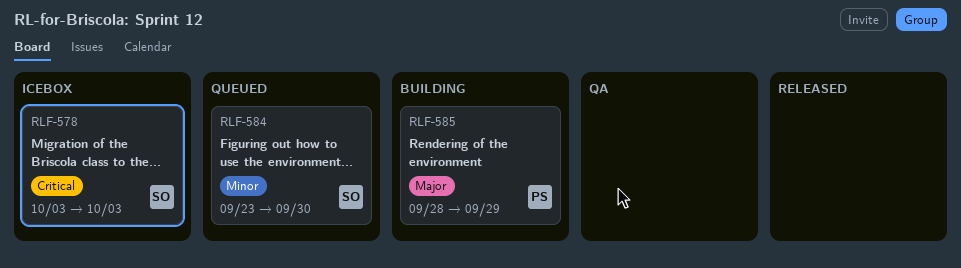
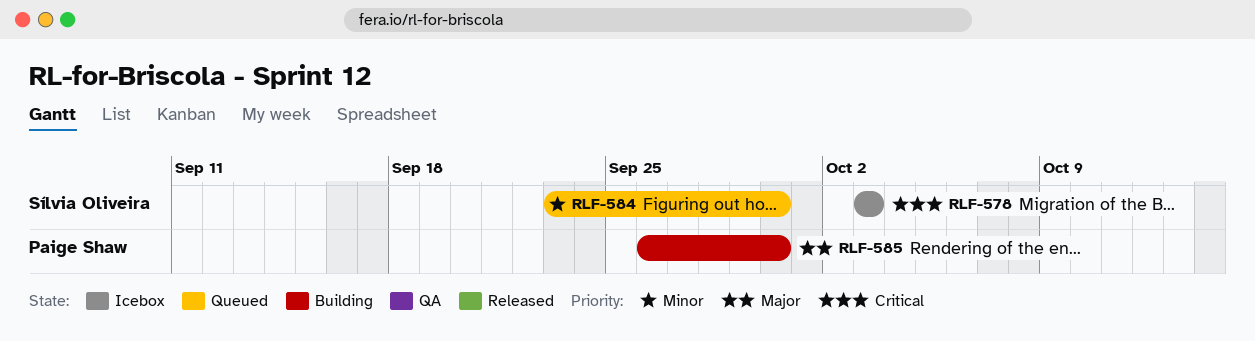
RLF-585, start: Sep 28 -> Sep 26
RLF-585, due: Sep 29 -> Sep 30

